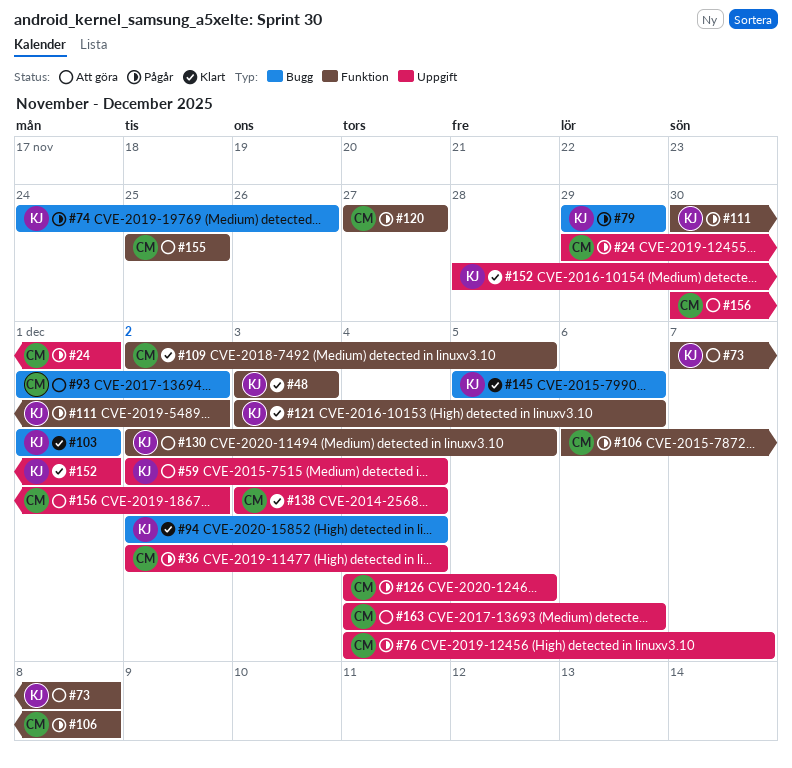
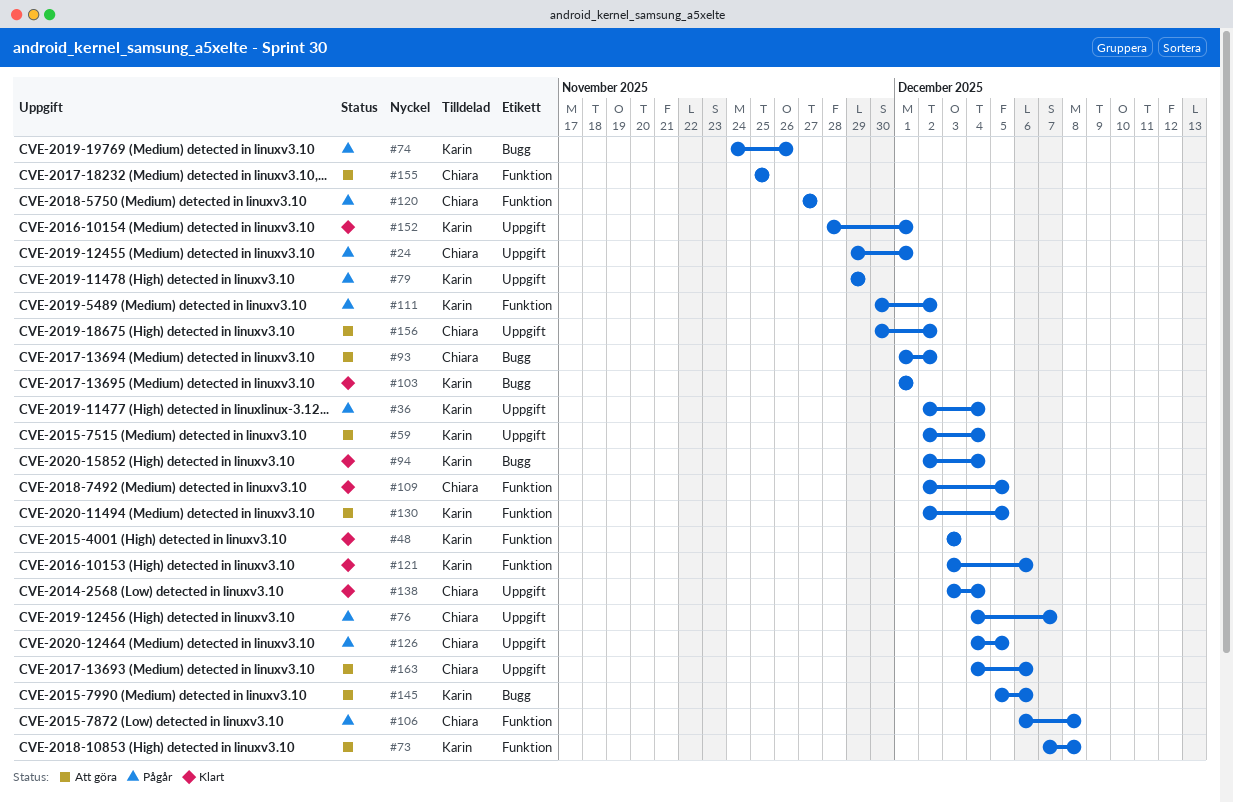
#36, owner: Chiara -> Karin
#79, label: Bugg -> Uppgift
#145, status: Klart -> Att göra

